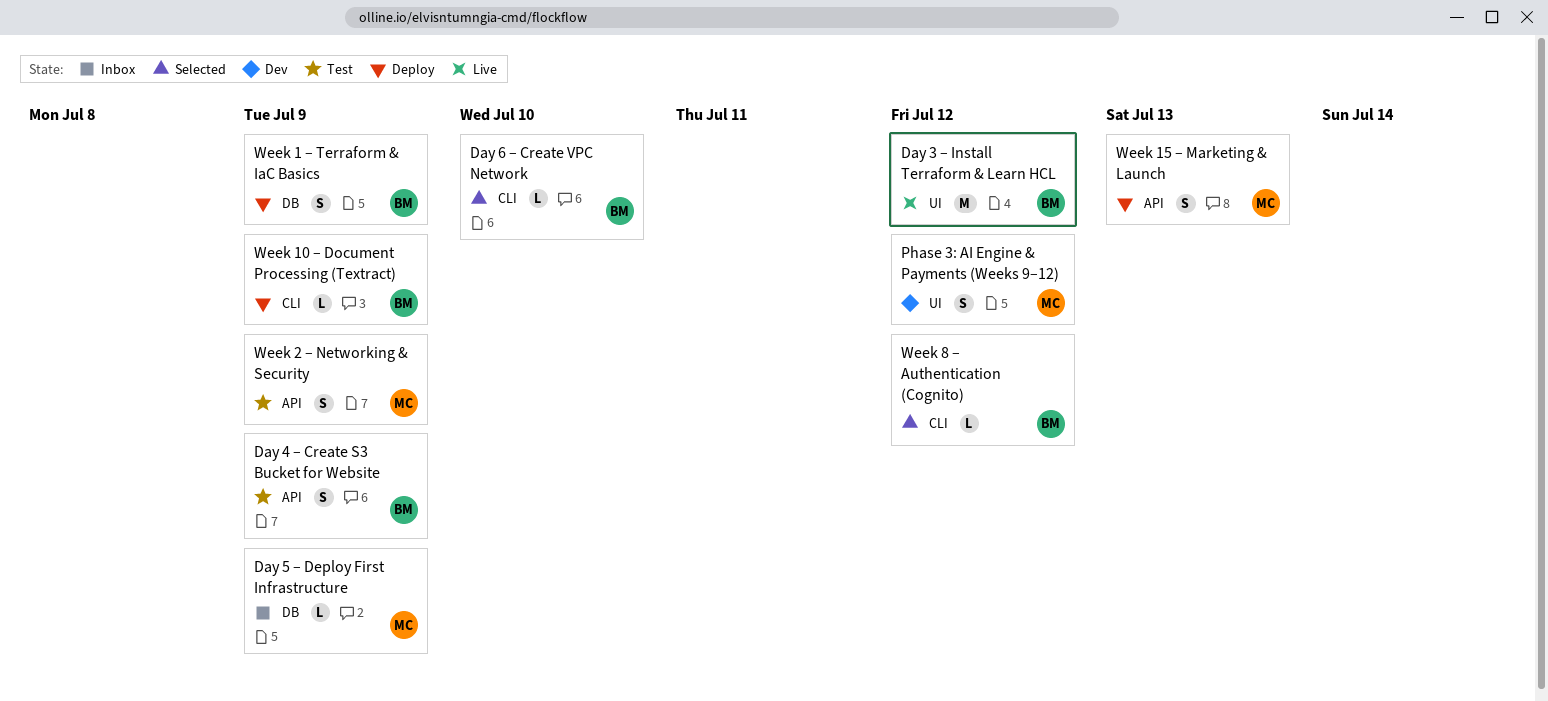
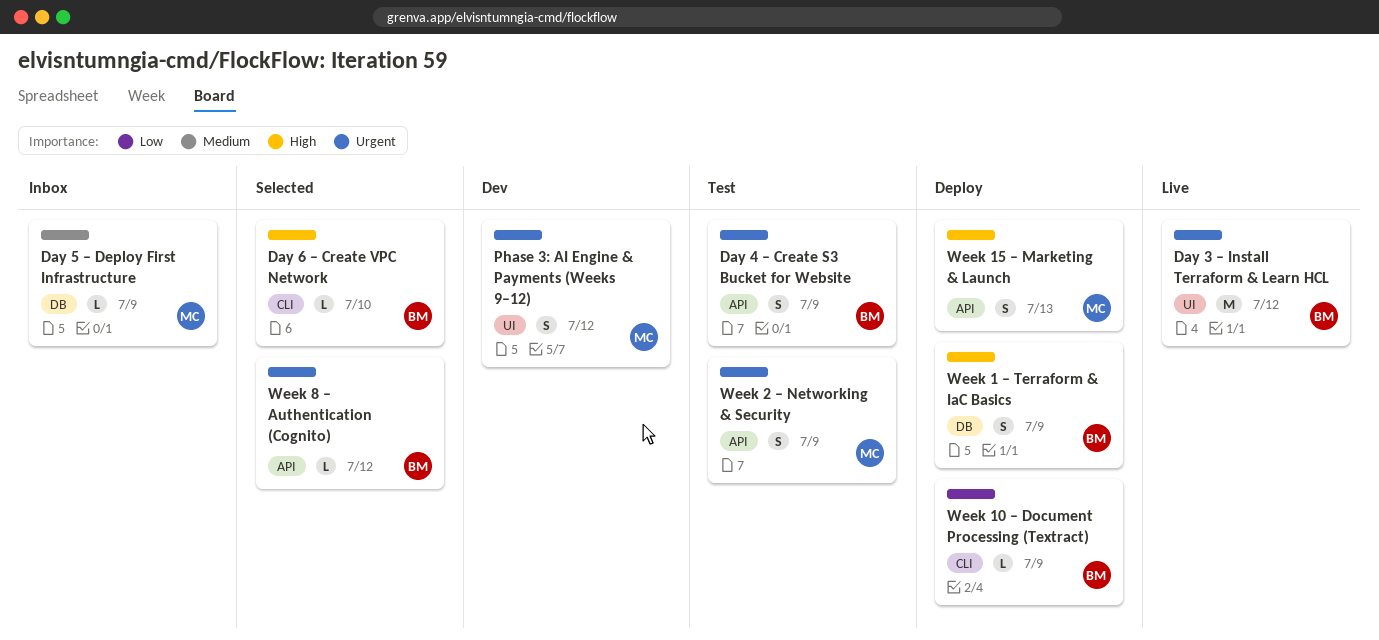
Week 8 – Authentication (Cognito), label: CLI -> API

